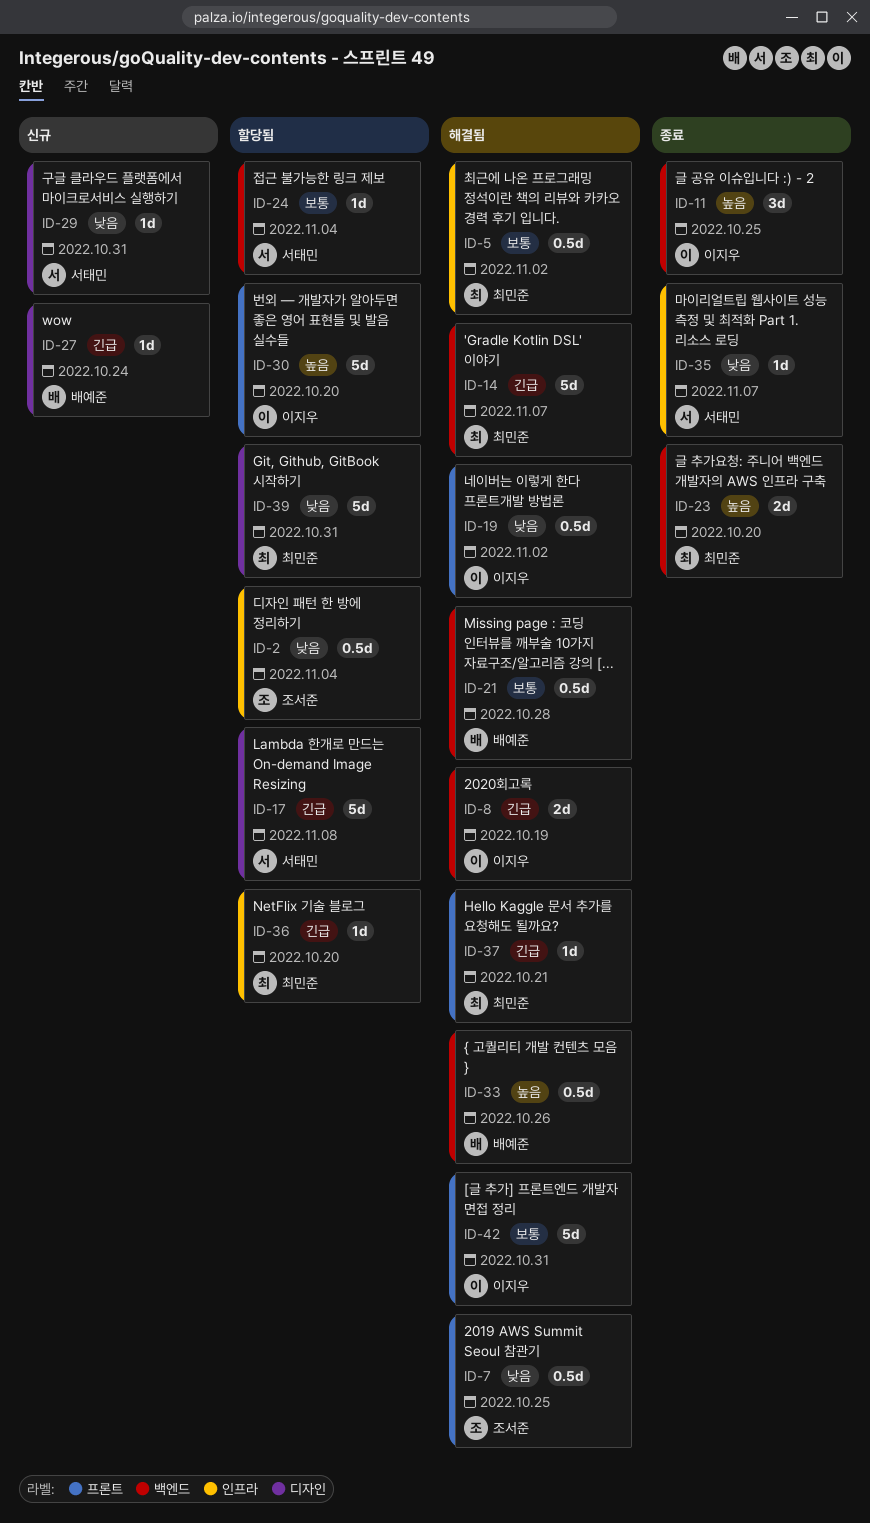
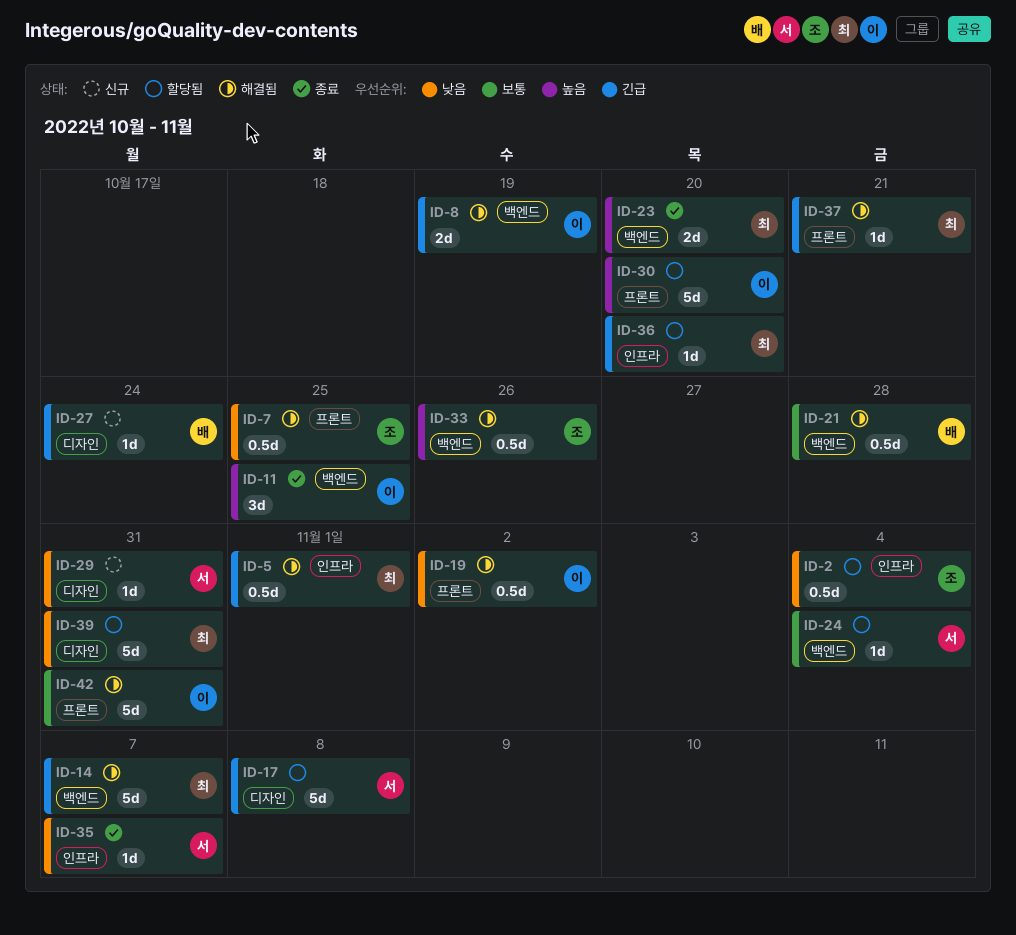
ID-5, priority: 보통 -> 긴급
ID-5, due: Nov 2 -> Nov 1
ID-33, owner: 배예준 -> 조서준

